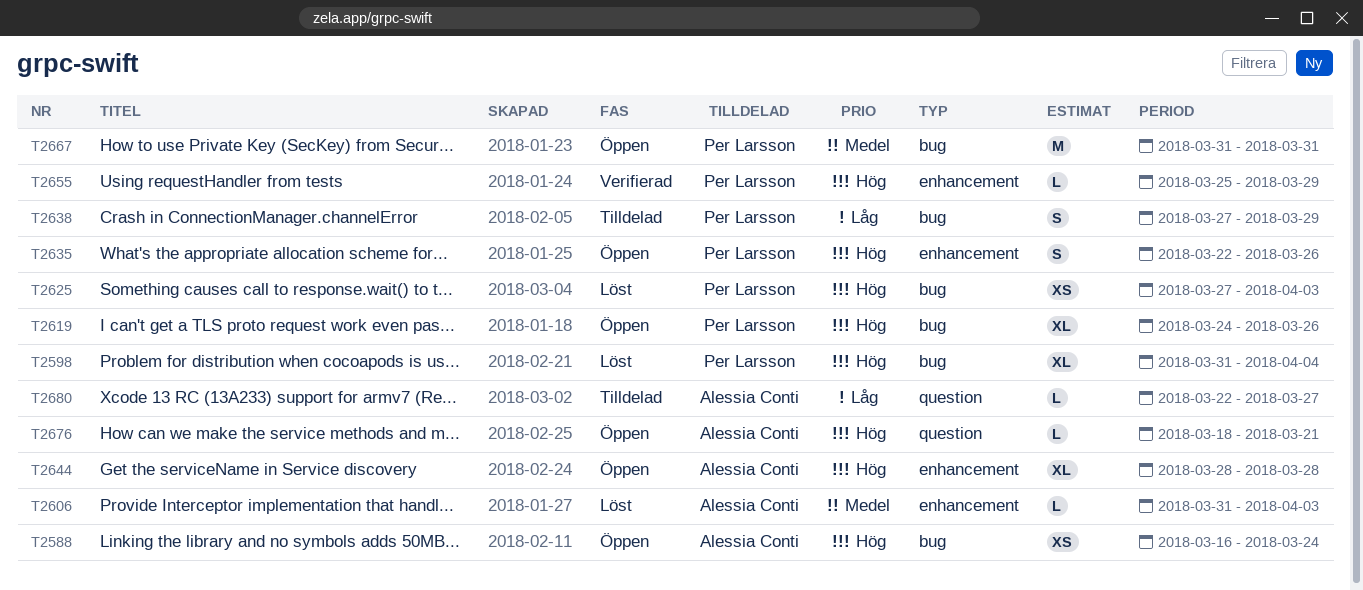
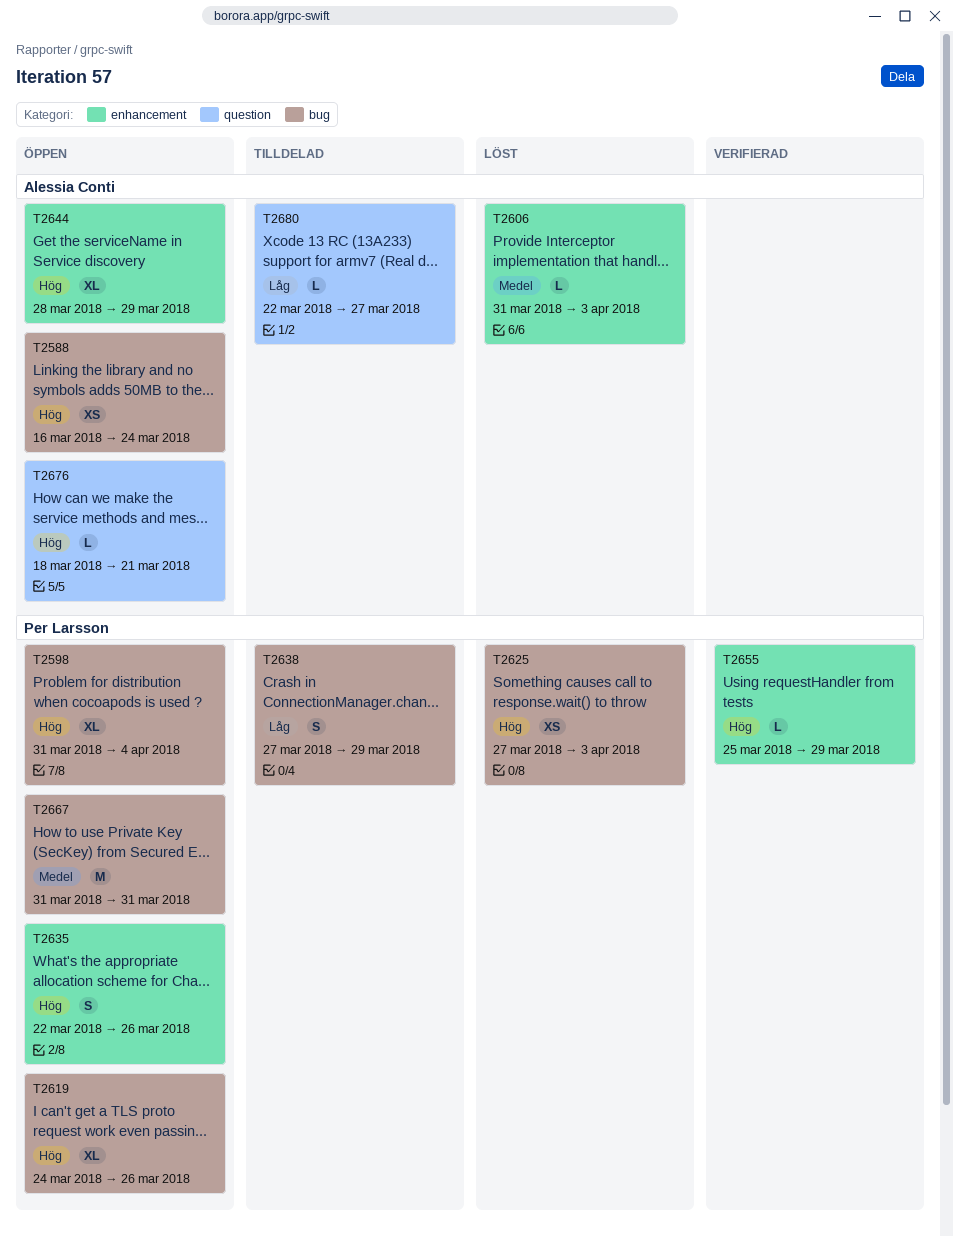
T2598, status: Löst -> Öppen
T2644, due: Mar 28 -> Mar 29

